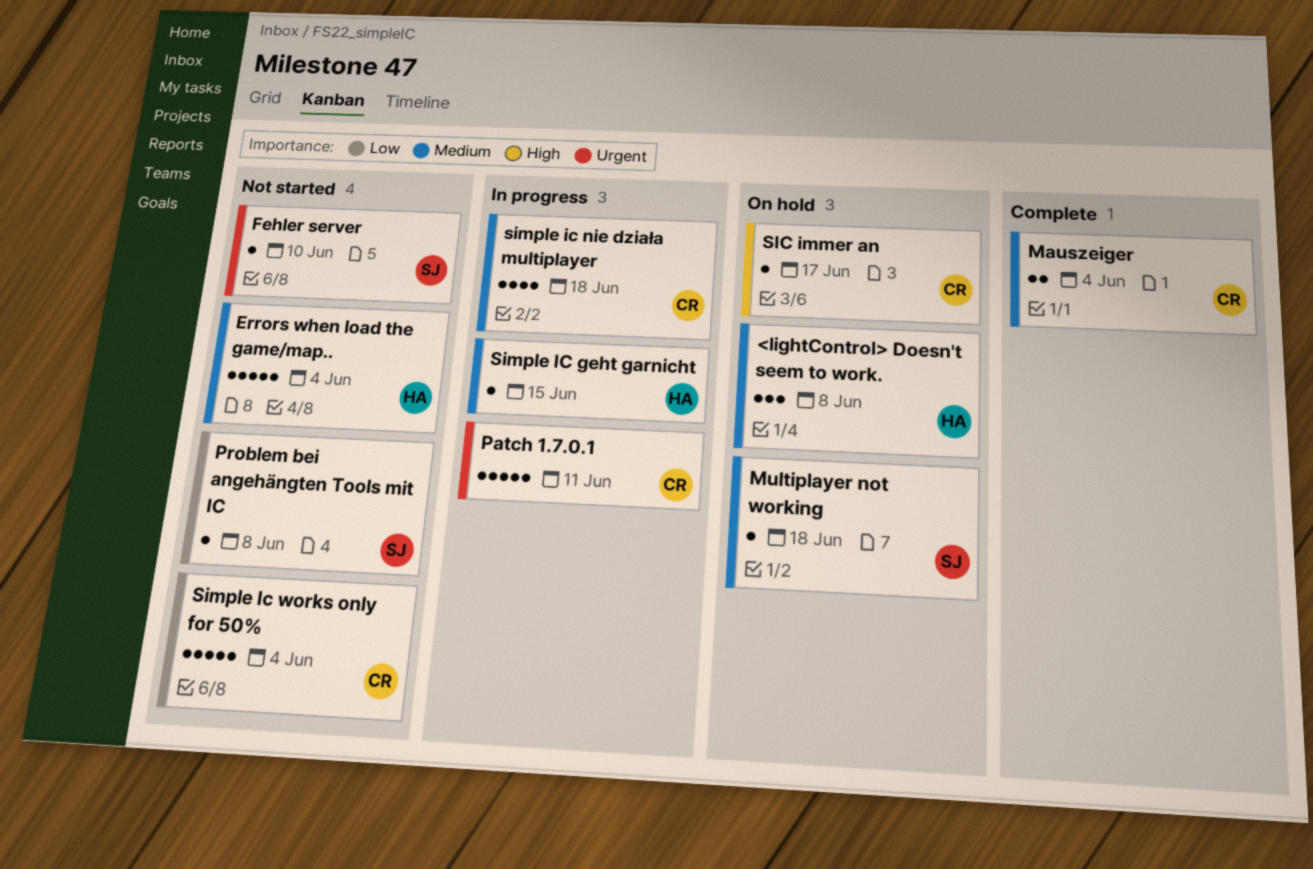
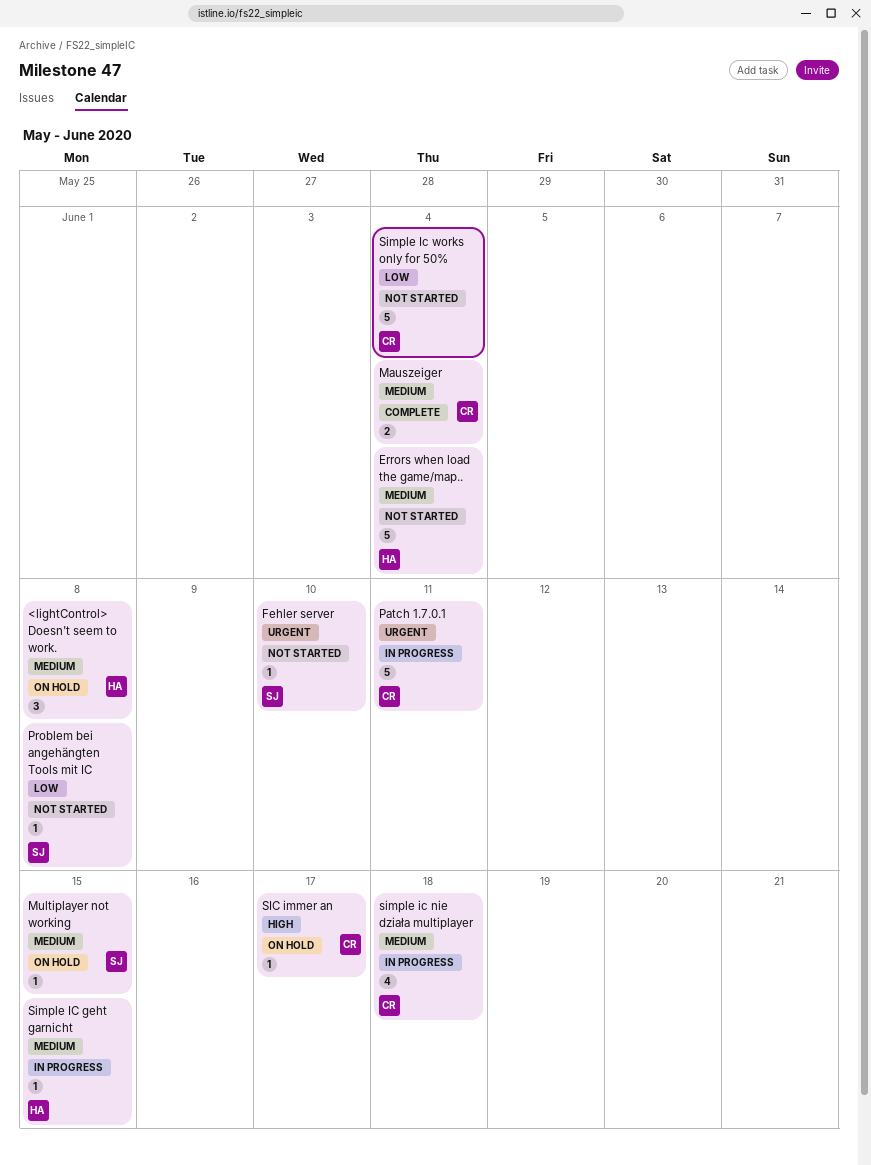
Multiplayer not working, due: Jun 18 -> Jun 15

